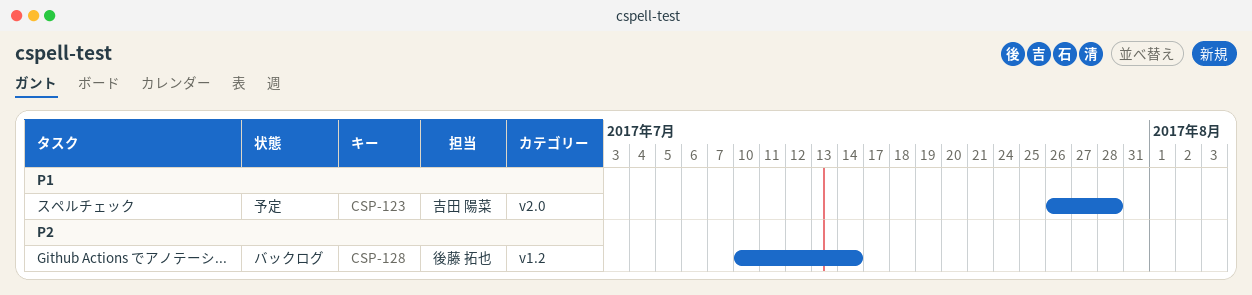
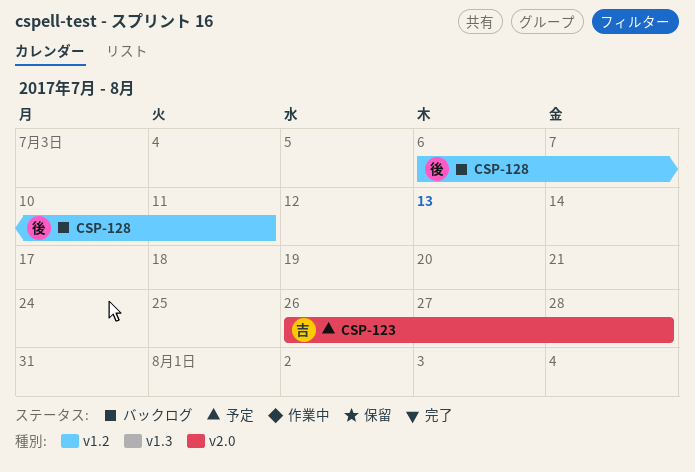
CSP-128, start: Jul 10 -> Jul 6
CSP-128, due: Jul 14 -> Jul 11

